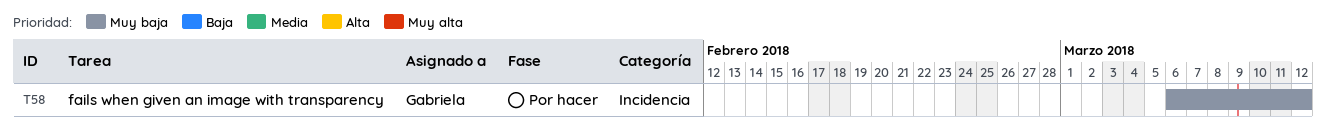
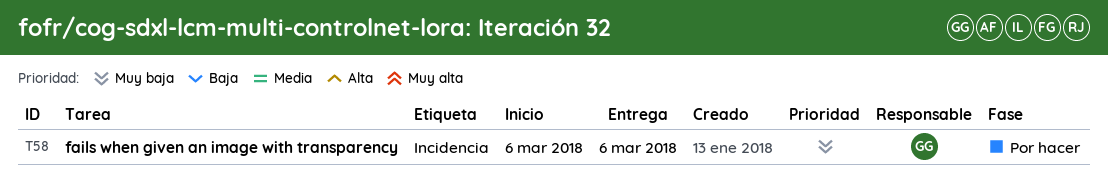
T58, due: Mar 12 -> Mar 6

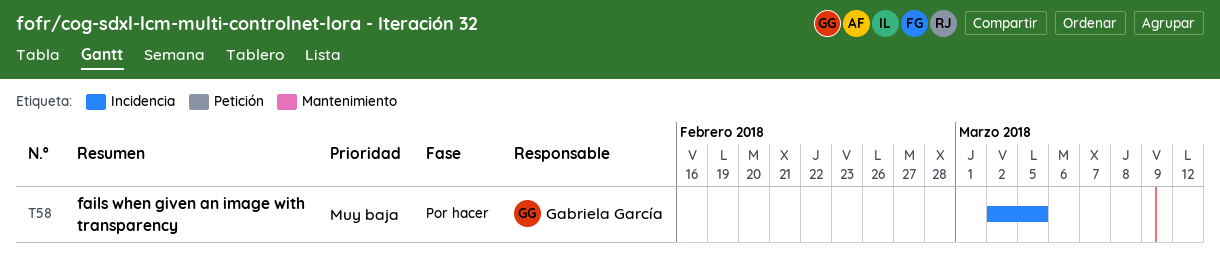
T58, start: Mar 6 -> Mar 2
T58, due: Mar 6 -> Mar 5

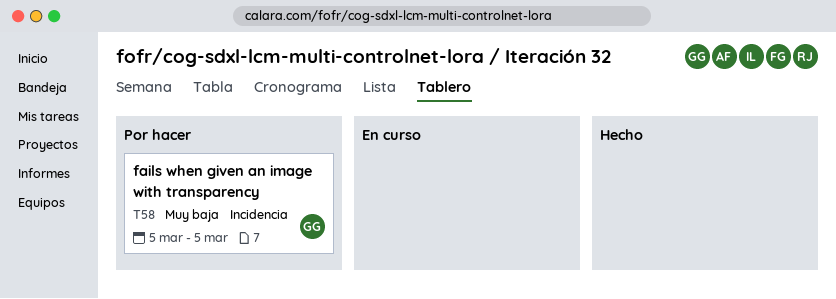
T58, start: Mar 2 -> Mar 5

